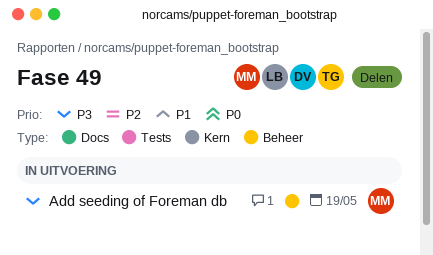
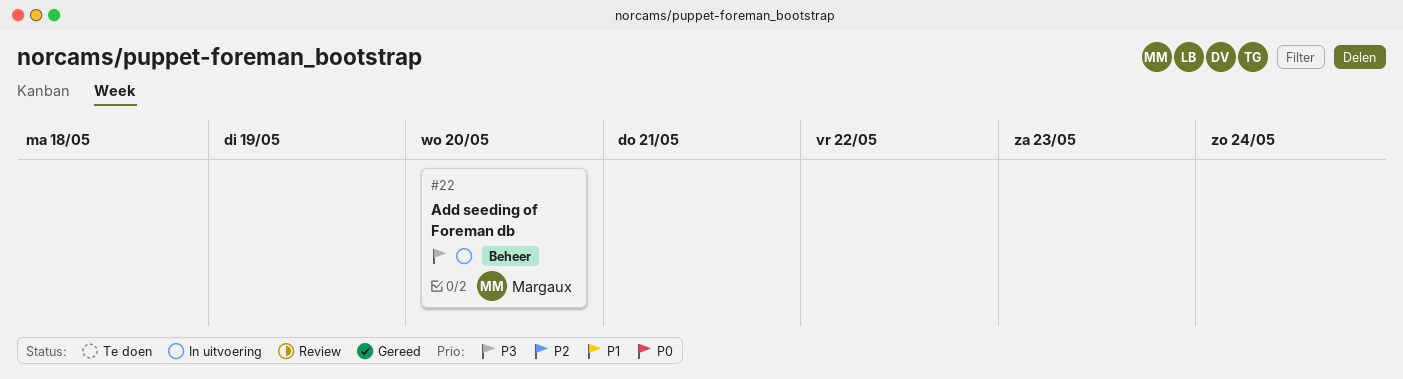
Add seeding of Foreman db, due: May 19 -> May 20

